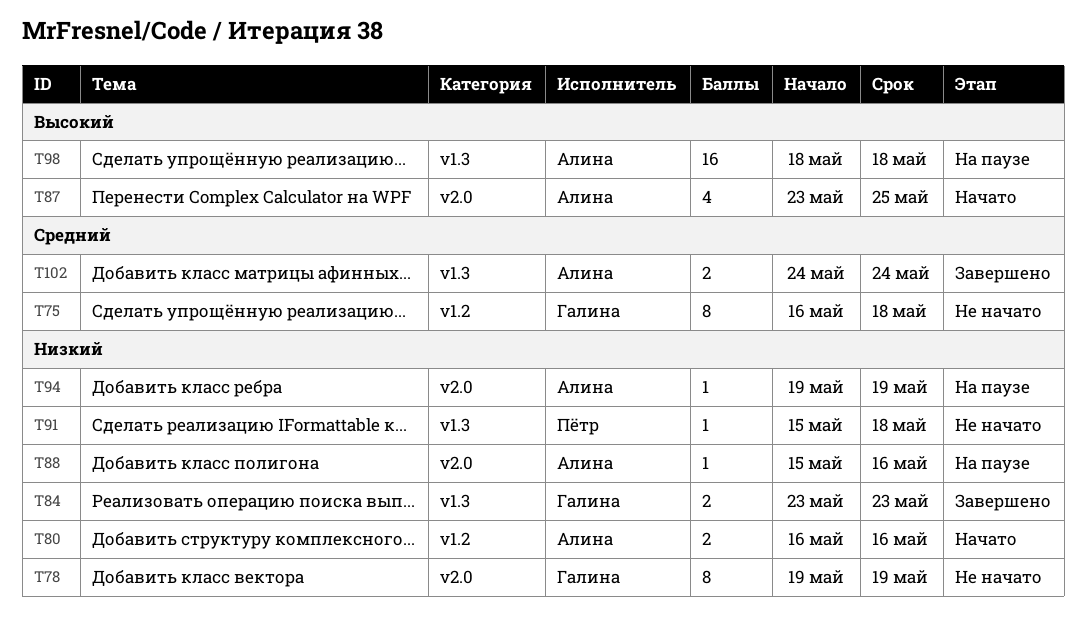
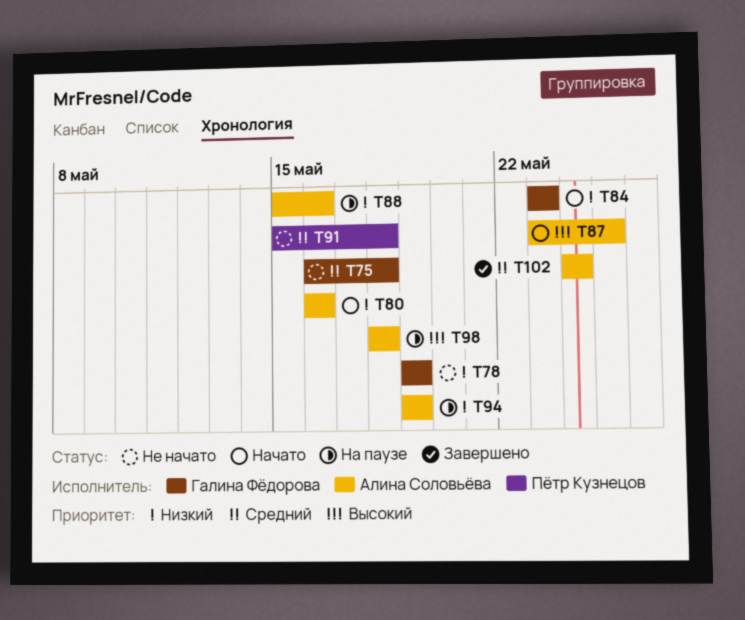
T84, status: Завершено -> Начато
T91, priority: Низкий -> Средний

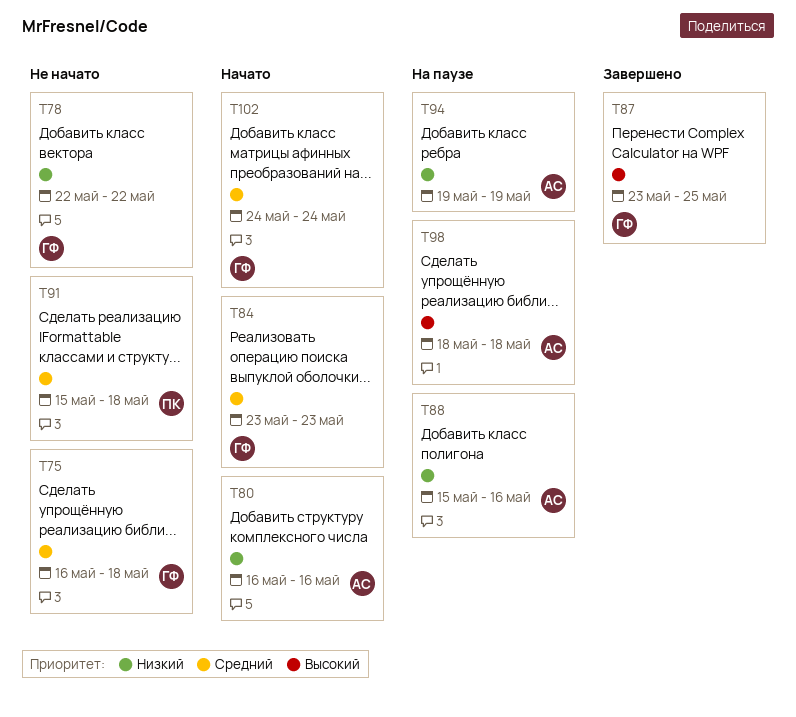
T78, start: May 19 -> May 22
T78, due: May 19 -> May 22
T84, priority: Низкий -> Средний
T87, status: Начато -> Завершено
T87, owner: Алина Соловьёва -> Галина Фёдорова
T102, status: Завершено -> Начато
T102, owner: Алина Соловьёва -> Галина Фёдорова

